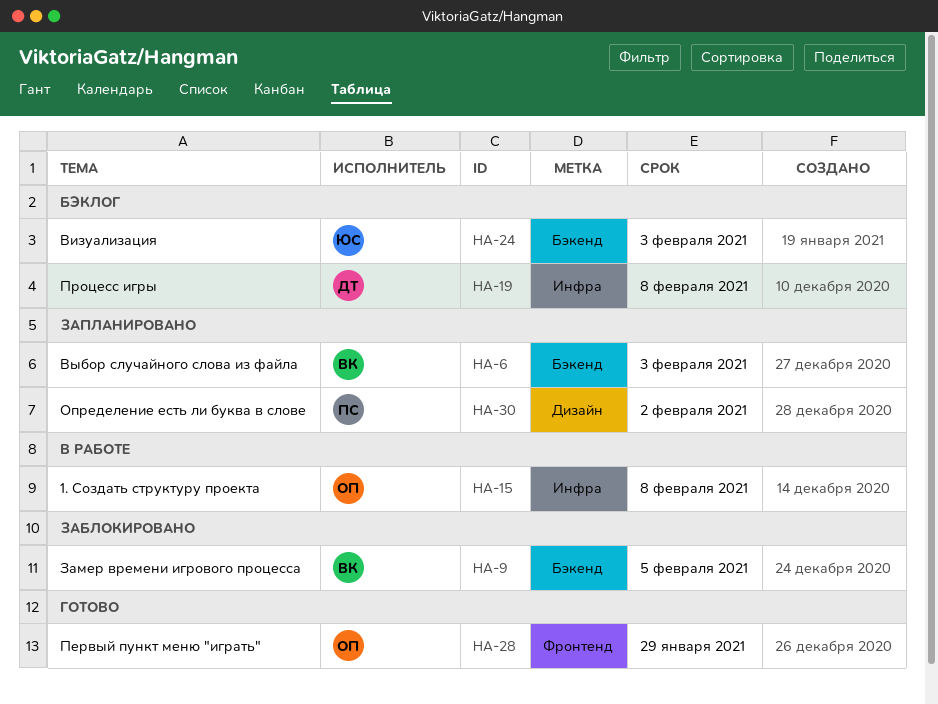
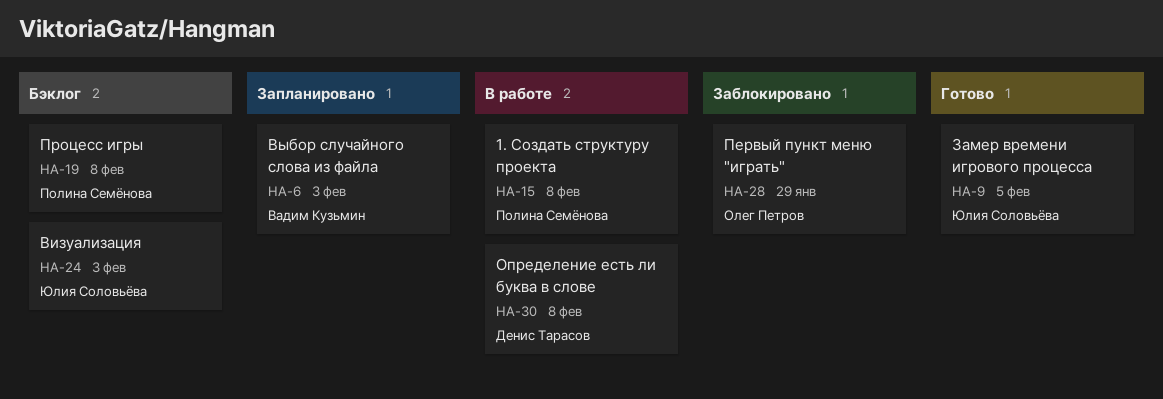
HA-9, status: Заблокировано -> Готово
HA-9, owner: Вадим Кузьмин -> Юлия Соловьёва
HA-15, owner: Олег Петров -> Полина Семёнова
HA-19, owner: Денис Тарасов -> Полина Семёнова
HA-28, status: Готово -> Заблокировано
HA-30, status: Запланировано -> В работе
HA-30, owner: Полина Семёнова -> Денис Тарасов
HA-30, due: Feb 2 -> Feb 8

